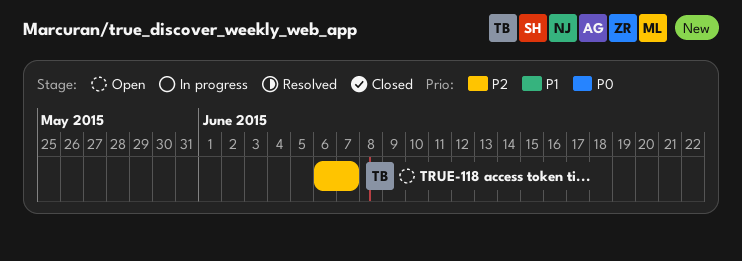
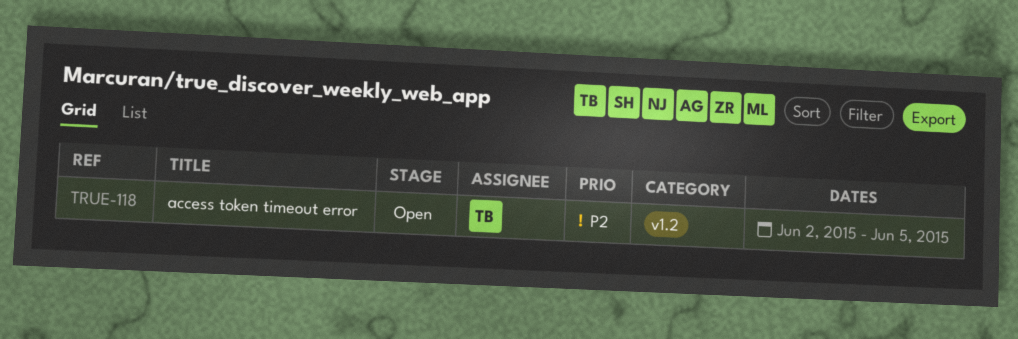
TRUE-118, start: Jun 6 -> Jun 2
TRUE-118, due: Jun 7 -> Jun 5

